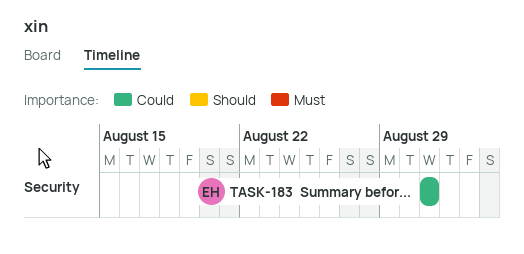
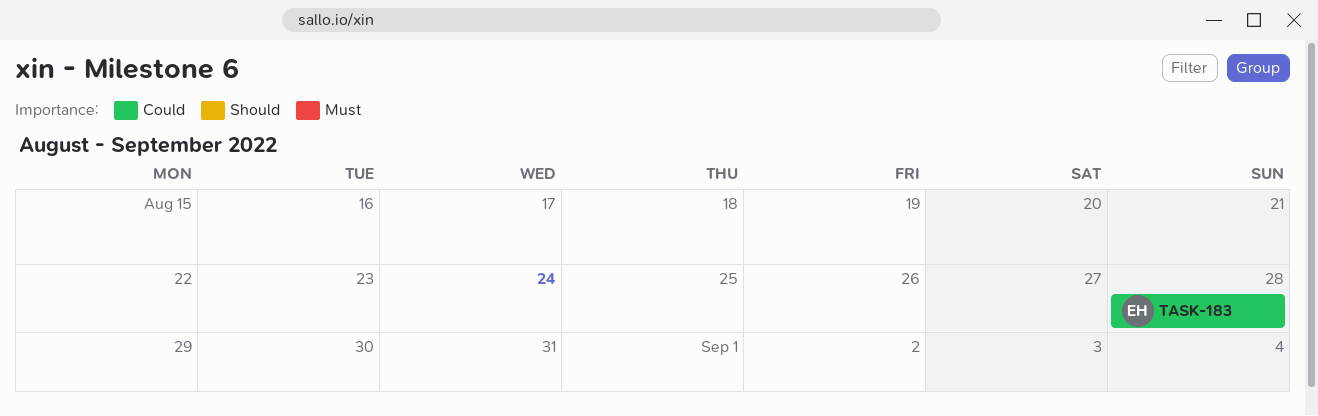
TASK-183, start: Aug 31 -> Aug 28
TASK-183, due: Aug 31 -> Aug 28

